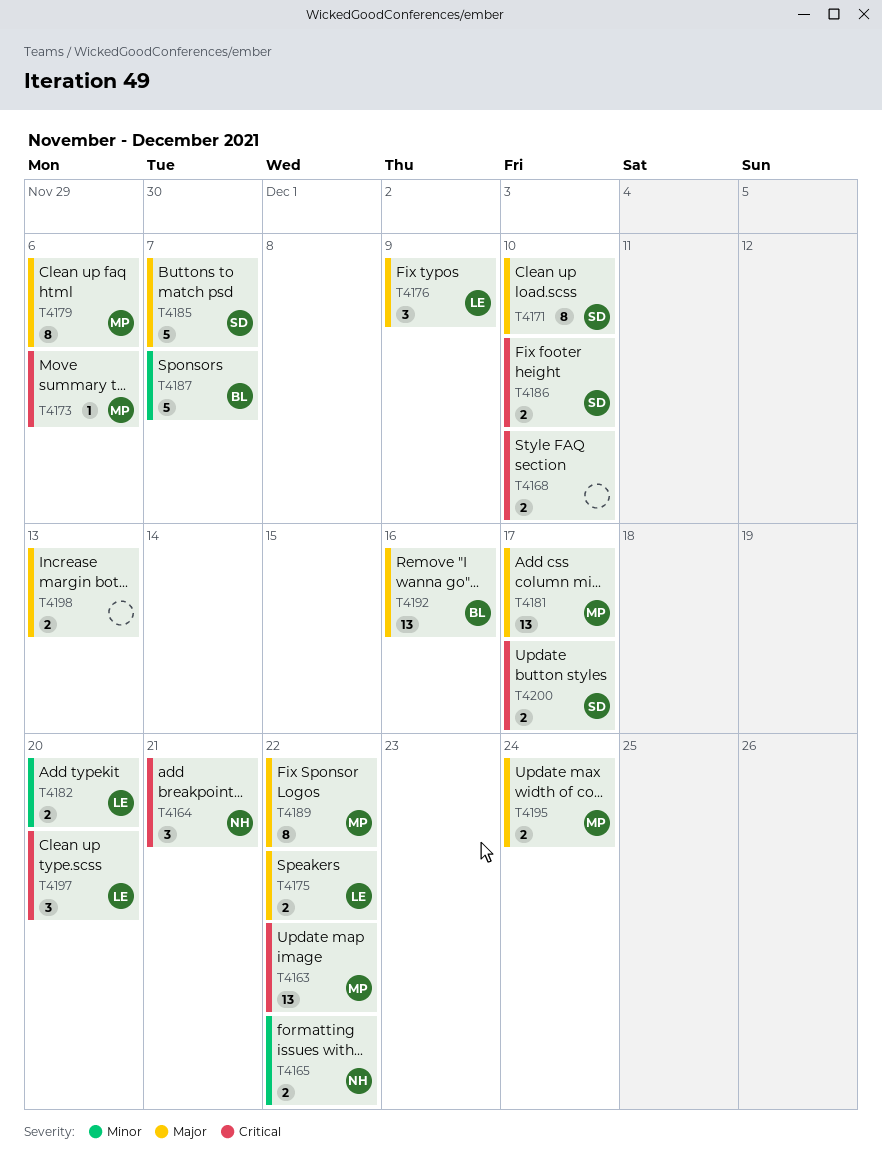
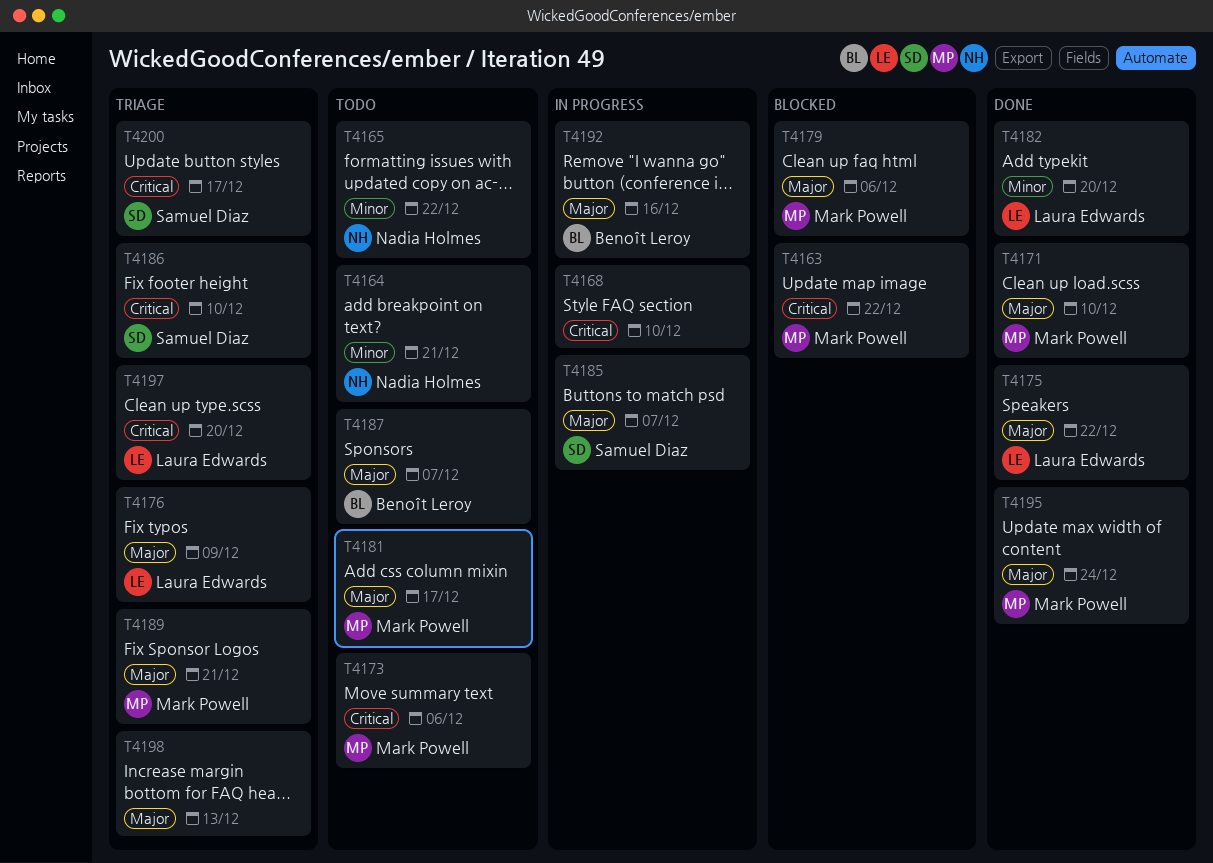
T4164, priority: Critical -> Minor
T4171, owner: Samuel Diaz -> Mark Powell
T4187, priority: Minor -> Major
T4189, due: Dec 22 -> Dec 21

